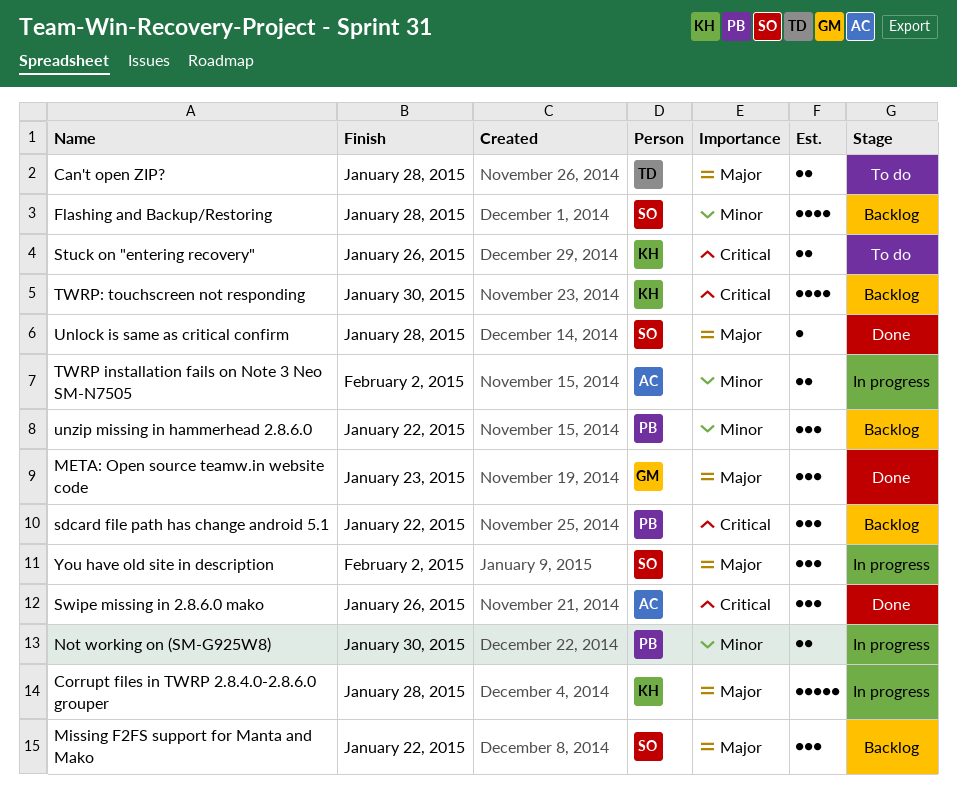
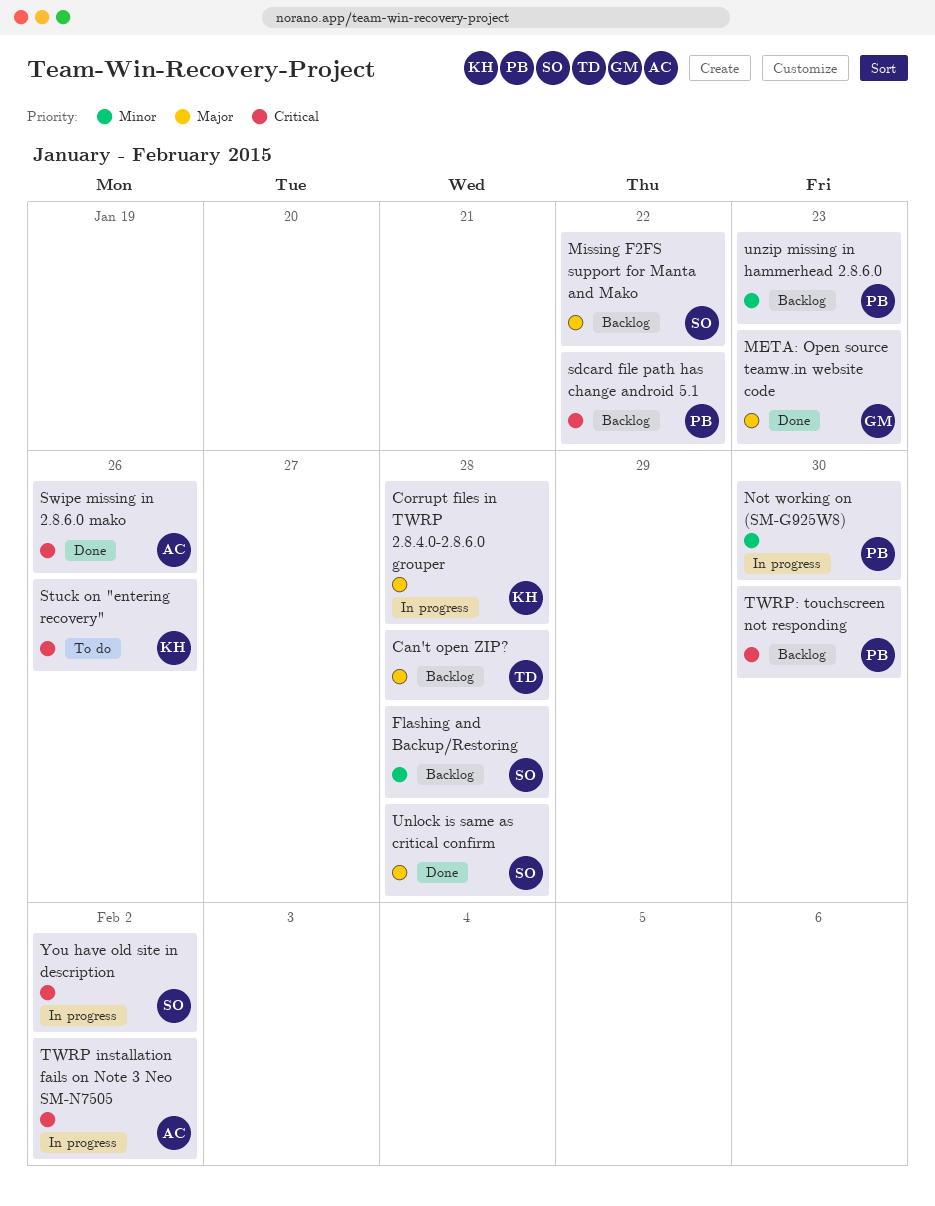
Can't open ZIP?, status: To do -> Backlog
TWRP installation fails on Note 3 Neo SM-N7505, priority: Minor -> Critical
TWRP: touchscreen not responding, owner: KH -> PB
unzip missing in hammerhead 2.8.6.0, due: Jan 22 -> Jan 23
You have old site in description, priority: Major -> Critical

